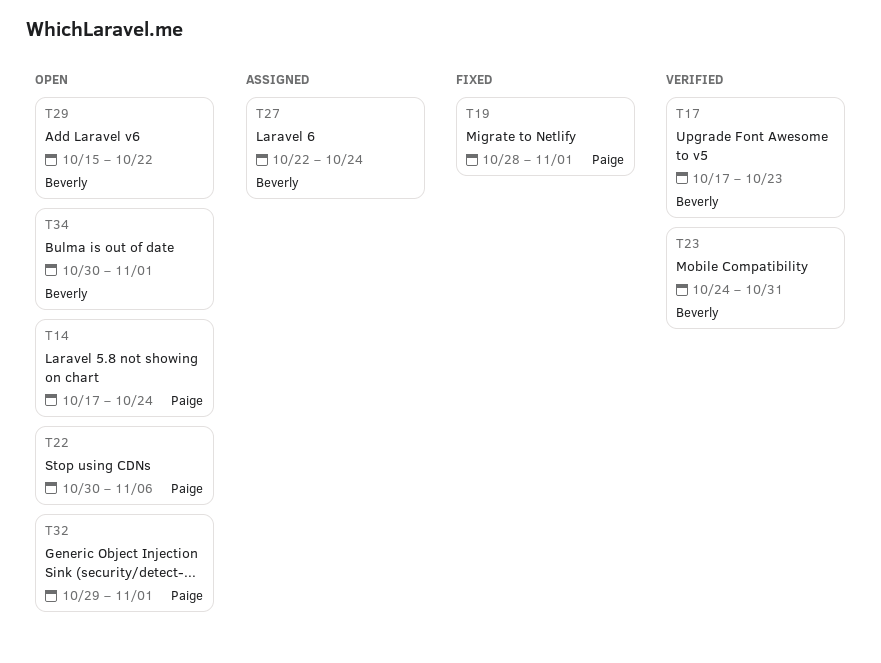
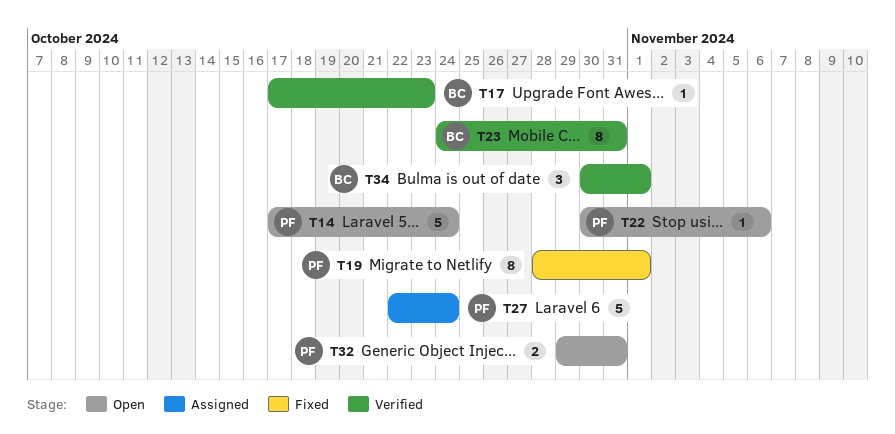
T27, owner: Beverly -> Paige
T29: present -> none
T32, due: Nov 1 -> Oct 31
T34, status: Open -> Verified

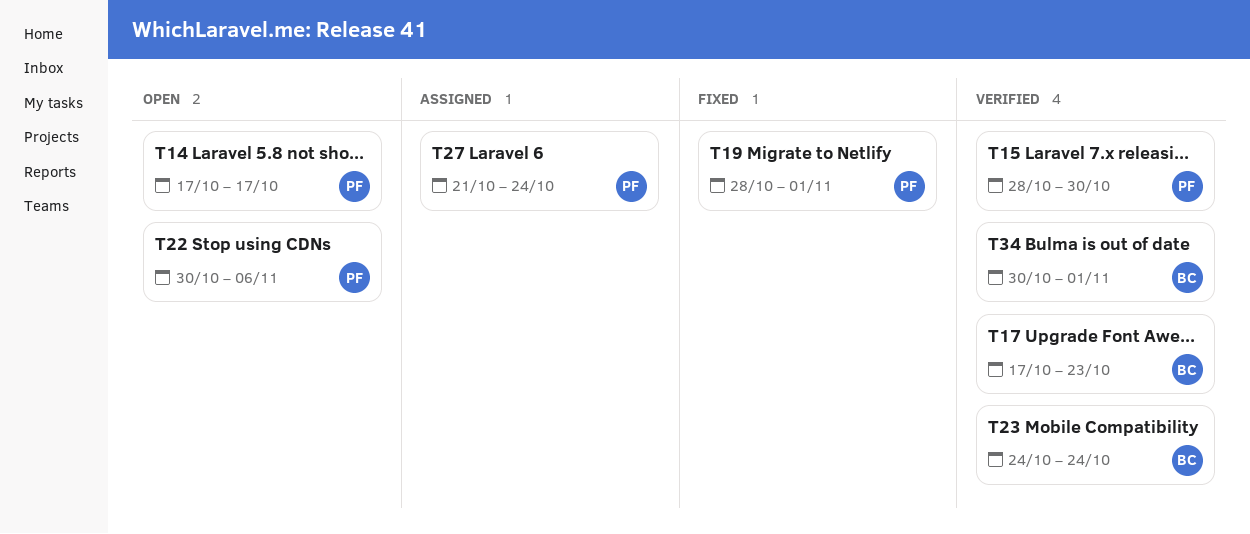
T14, due: Oct 24 -> Oct 17
T15: none -> present
T23, due: Oct 31 -> Oct 24
T27, start: Oct 22 -> Oct 21
T32: present -> none

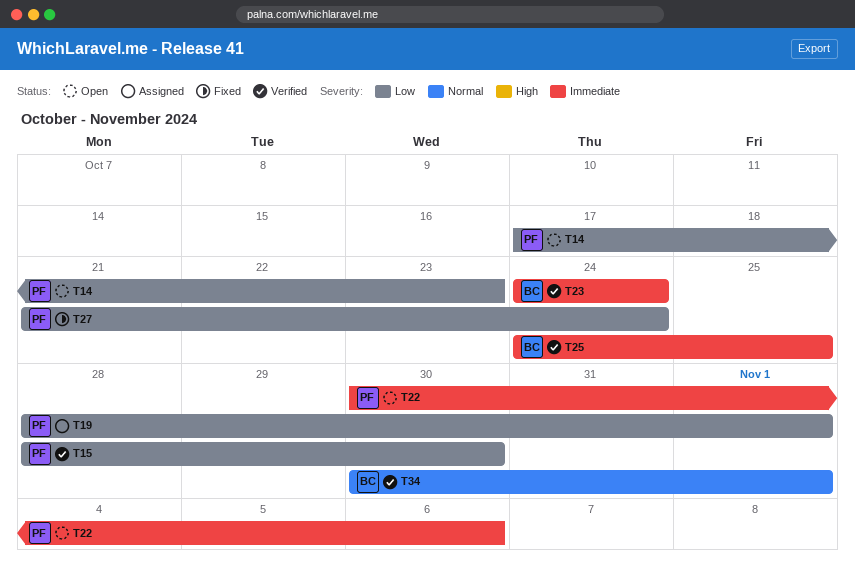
T14, due: Oct 17 -> Oct 23
T17: present -> none
T19, status: Fixed -> Assigned
T25: none -> present
T27, status: Assigned -> Fixed

